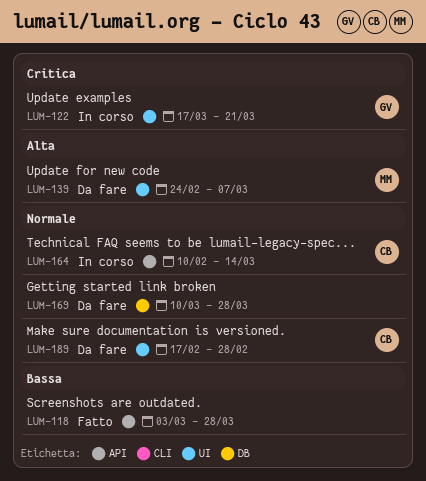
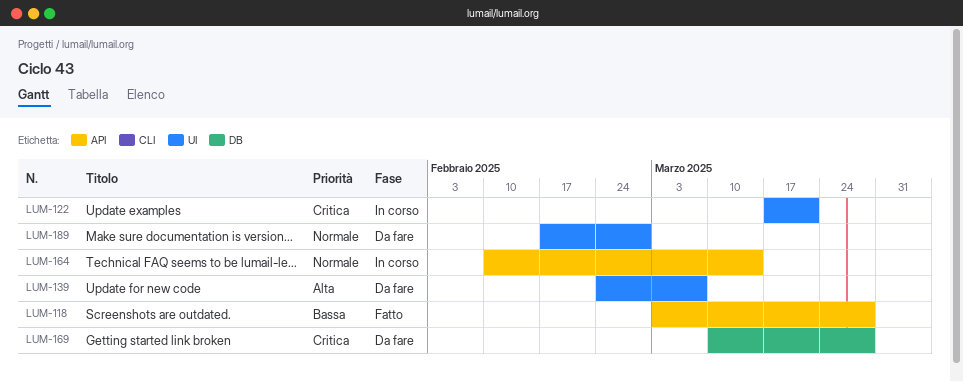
LUM-169, priority: Normale -> Critica

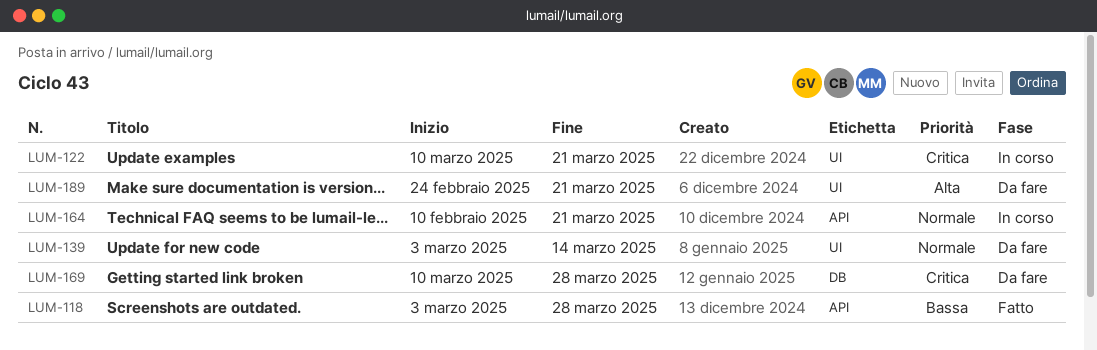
LUM-122, start: Mar 17 -> Mar 10
LUM-139, priority: Alta -> Normale
LUM-139, start: Feb 24 -> Mar 3
LUM-139, due: Mar 7 -> Mar 14
LUM-164, due: Mar 14 -> Mar 21
LUM-189, priority: Normale -> Alta
LUM-189, start: Feb 17 -> Feb 24
LUM-189, due: Feb 28 -> Mar 21

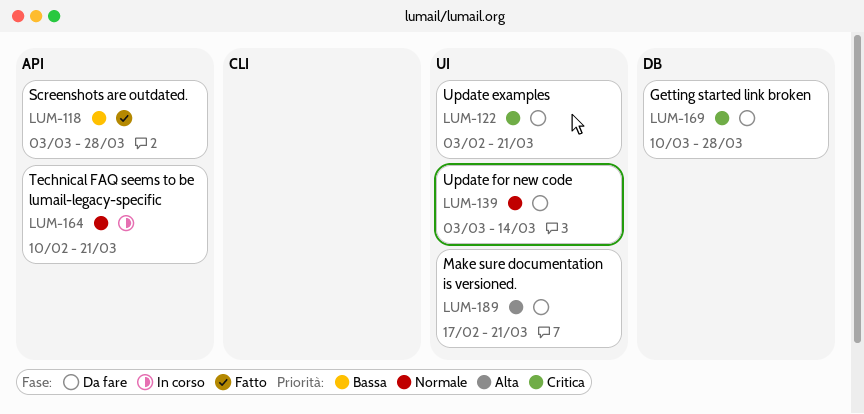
LUM-122, status: In corso -> Da fare
LUM-122, start: Mar 10 -> Feb 3
LUM-189, start: Feb 24 -> Feb 17

